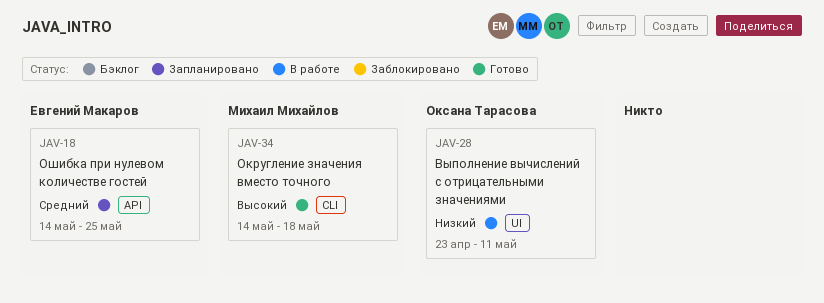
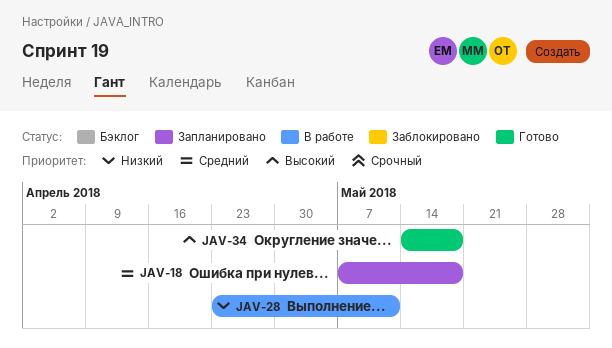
JAV-18, start: May 14 -> May 7
JAV-18, due: May 25 -> May 18

